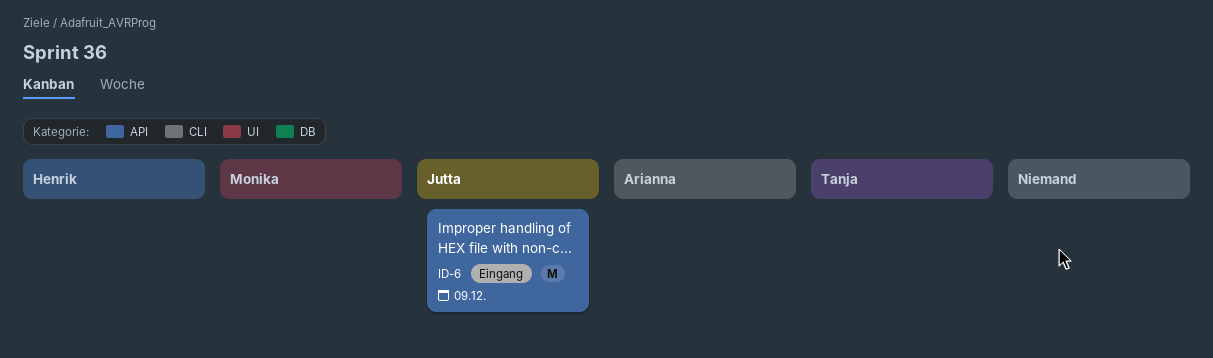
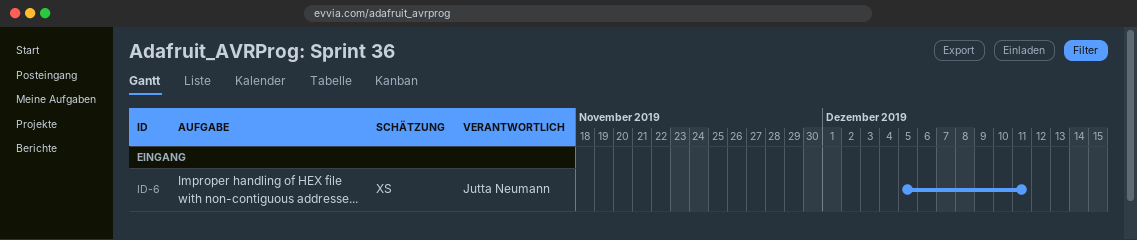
ID-6, estimate: M -> XS
ID-6, due: Dec 9 -> Dec 11

